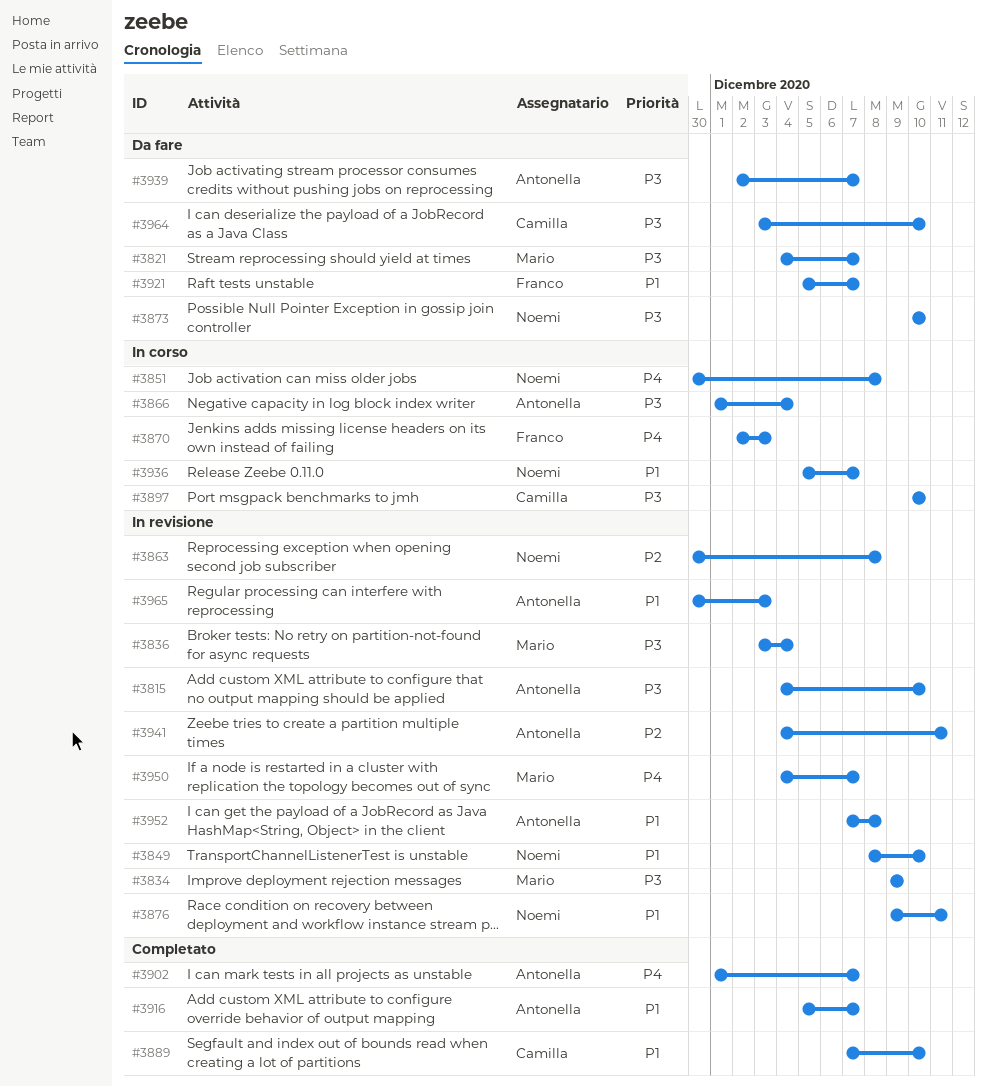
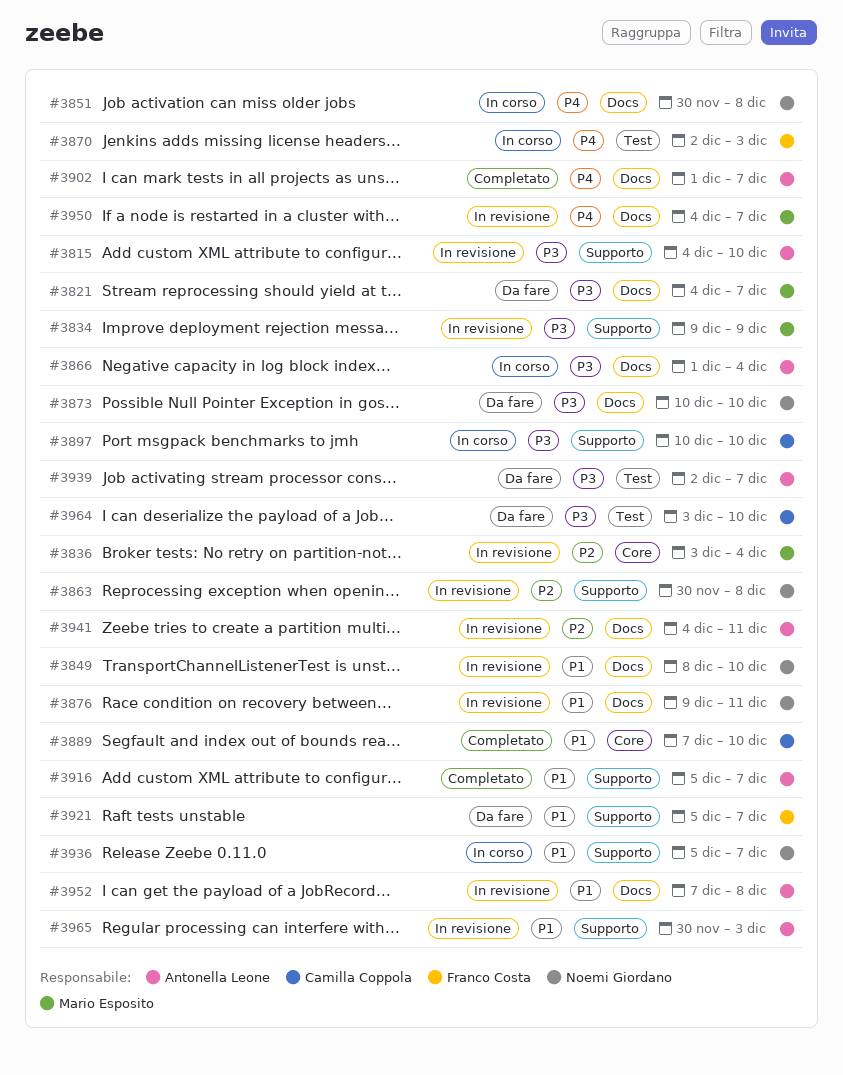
#3836, priority: P3 -> P2

